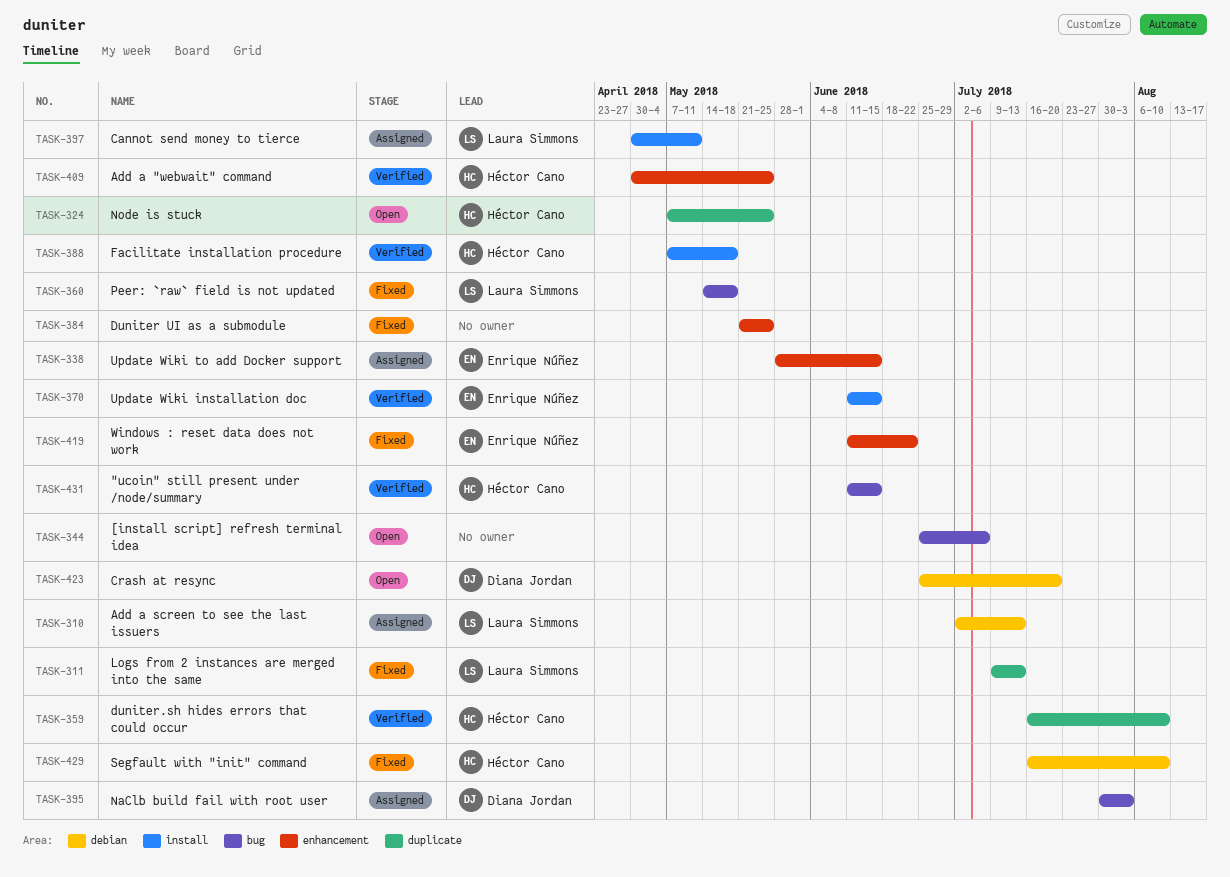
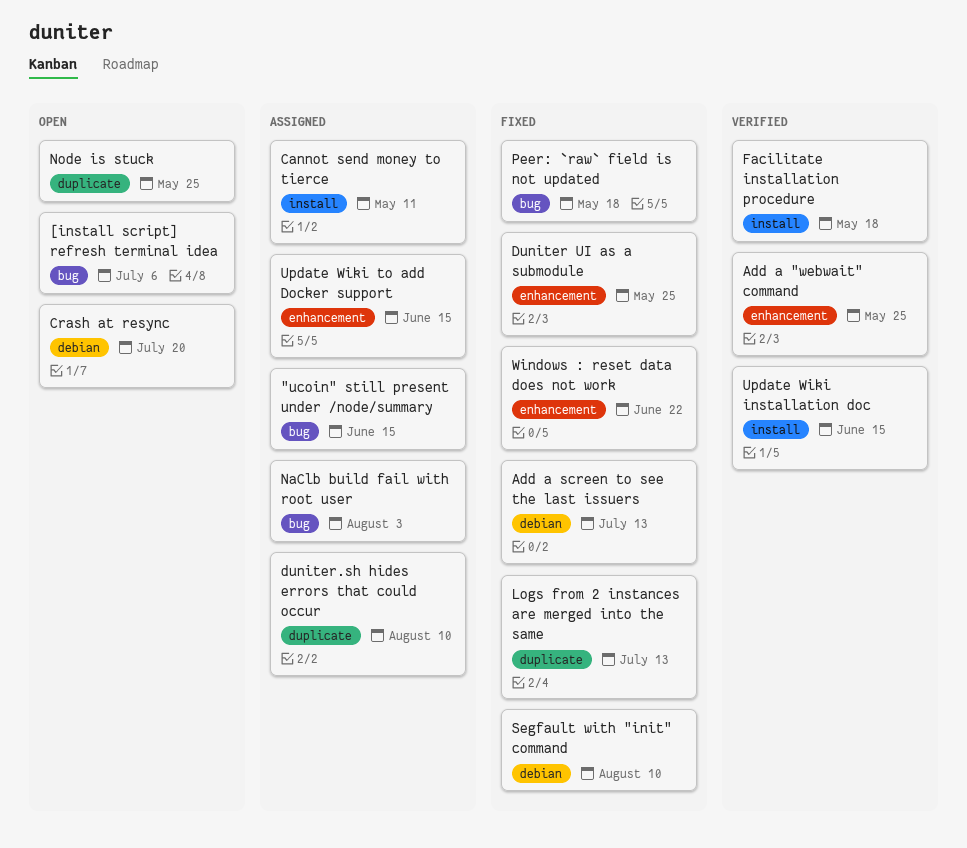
"ucoin" still present under /node/summary, status: Verified -> Assigned
Add a screen to see the last issuers, status: Assigned -> Fixed
duniter.sh hides errors that could occur, status: Verified -> Assigned

